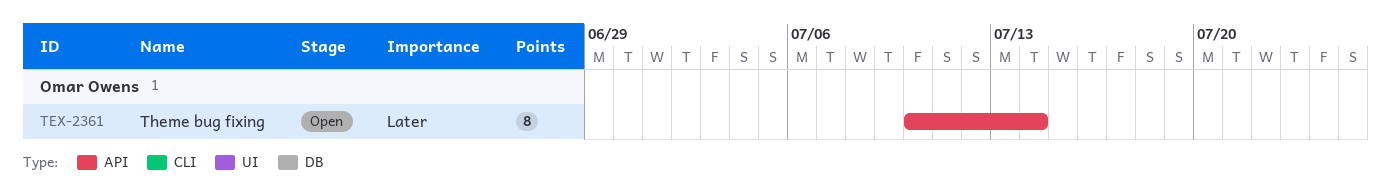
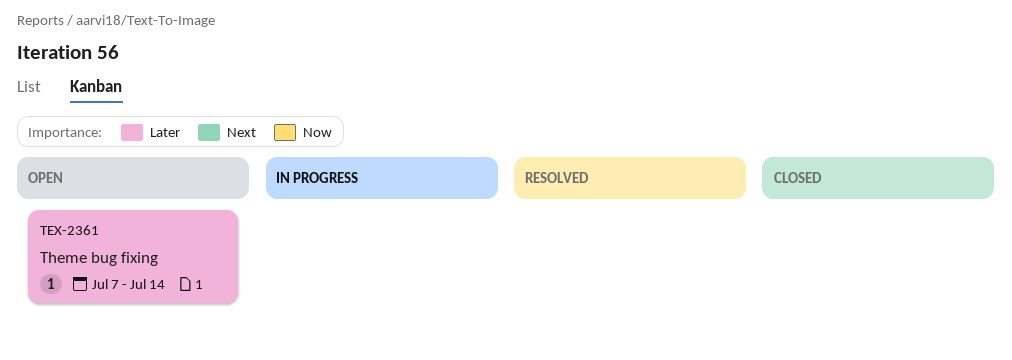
TEX-2361, estimate: 8 -> 1
TEX-2361, start: Jul 10 -> Jul 7

